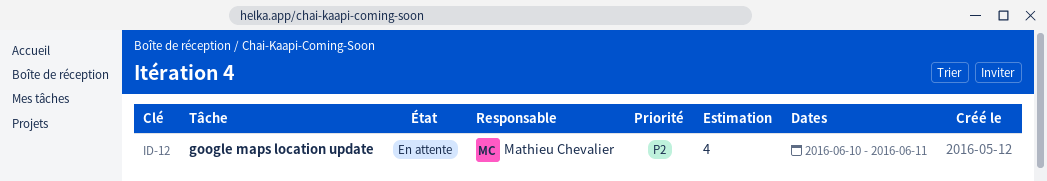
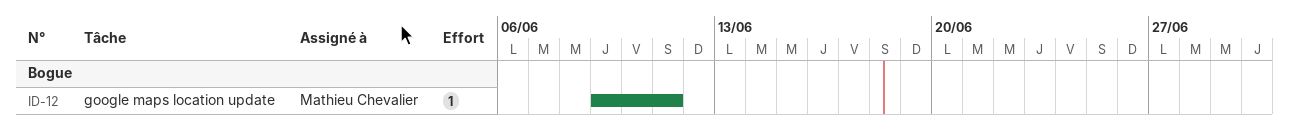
ID-12, estimate: 4 -> 1
ID-12, start: Jun 10 -> Jun 9

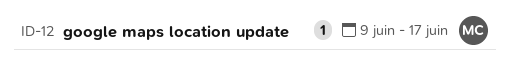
ID-12, due: Jun 11 -> Jun 17

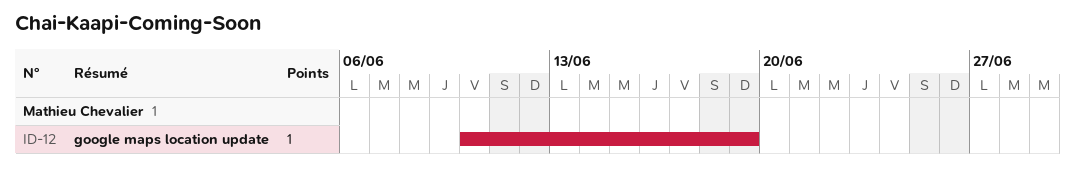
ID-12, start: Jun 9 -> Jun 10
ID-12, due: Jun 17 -> Jun 19

